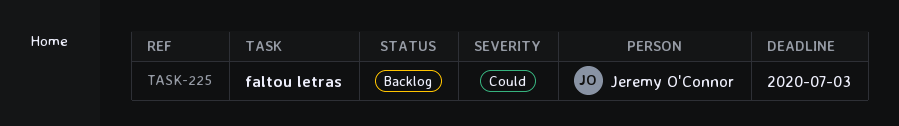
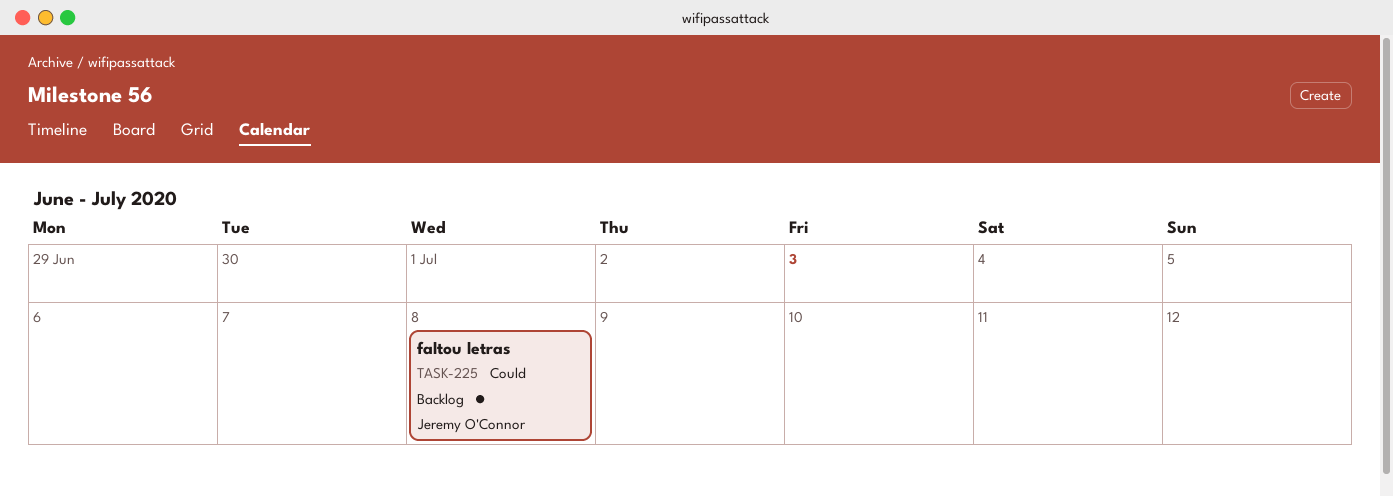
TASK-225, due: Jul 3 -> Jul 8

